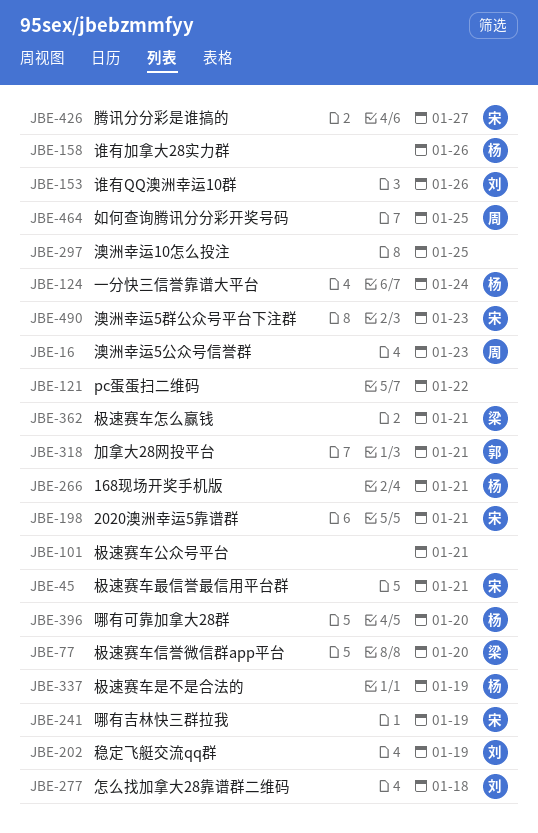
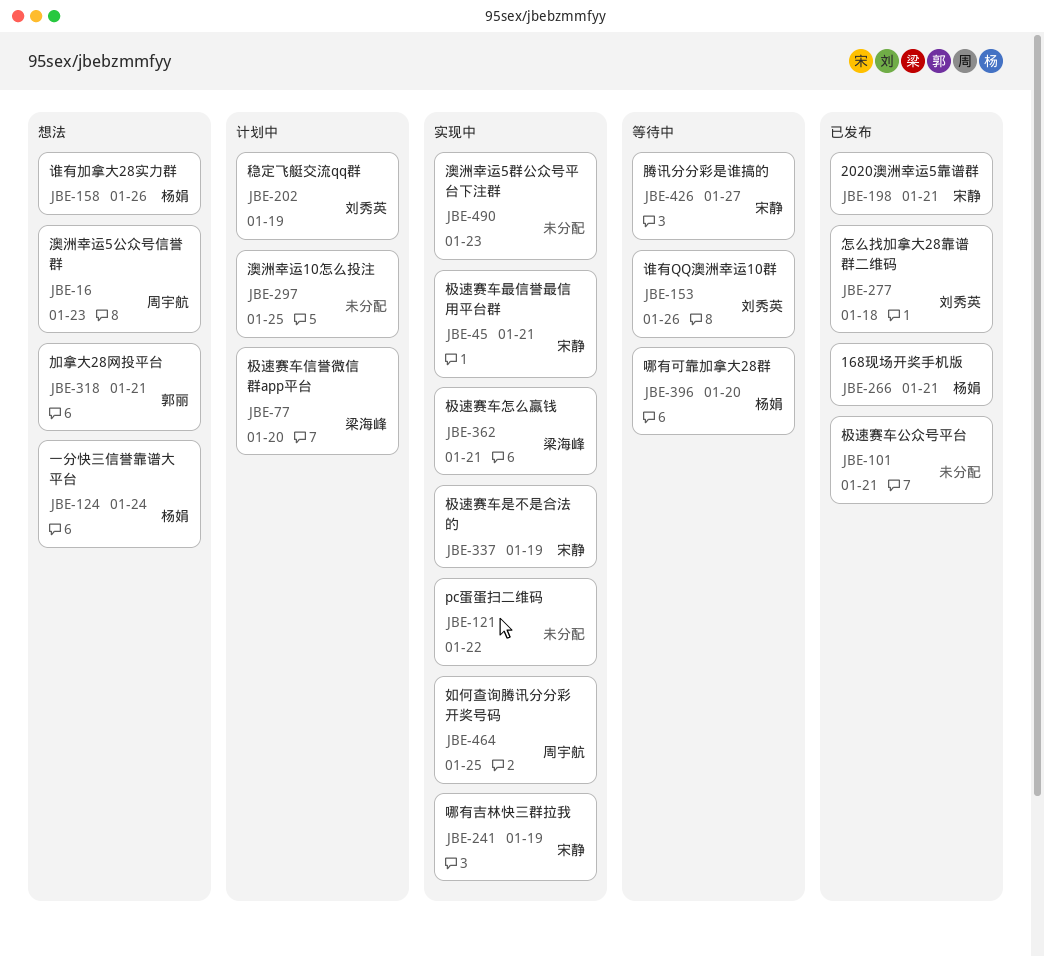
JBE-337, owner: 杨娟 -> 宋静
JBE-490, owner: 宋静 -> none

